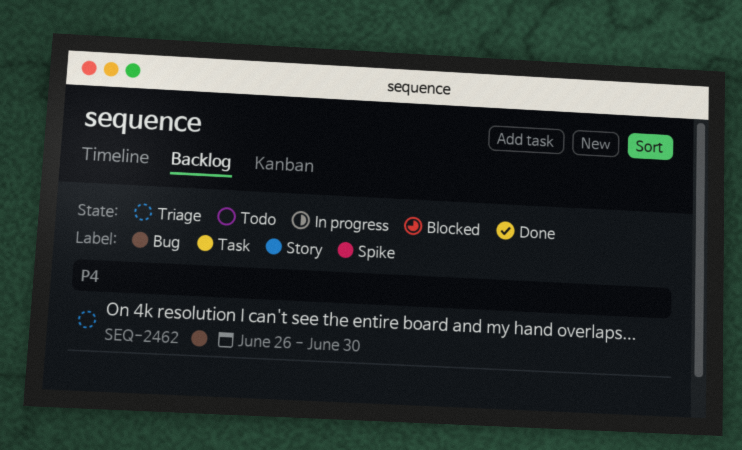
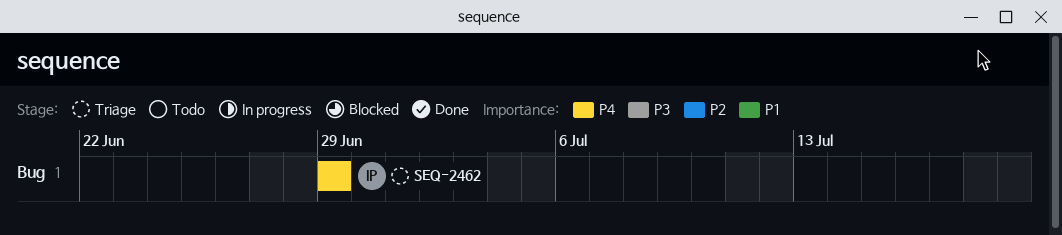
SEQ-2462, start: Jun 26 -> Jun 29
SEQ-2462, due: Jun 30 -> Jun 29

